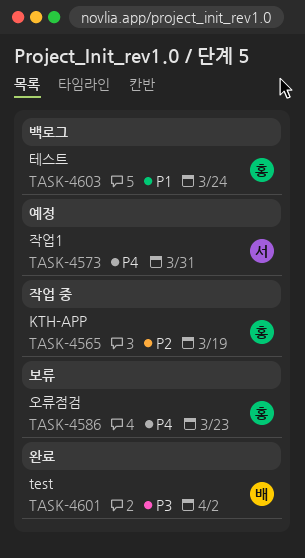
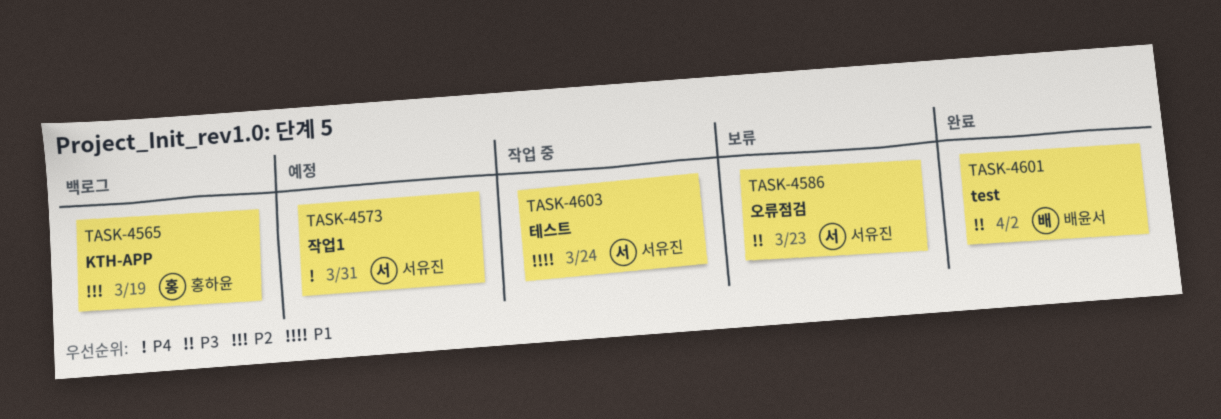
TASK-4565, status: 작업 중 -> 백로그
TASK-4586, owner: 홍하윤 -> 서유진
TASK-4586, priority: P4 -> P3
TASK-4603, status: 백로그 -> 작업 중
TASK-4603, owner: 홍하윤 -> 서유진

